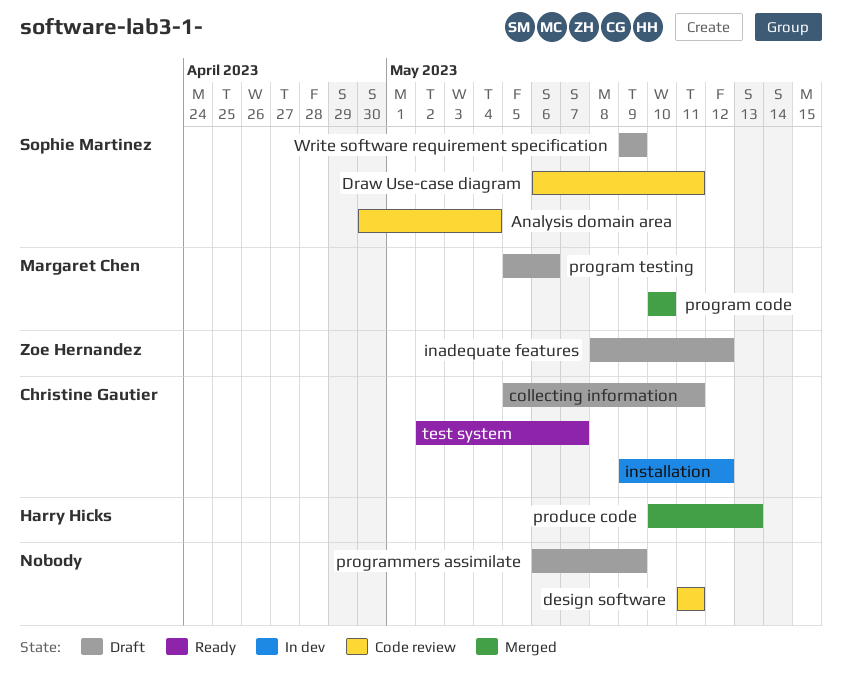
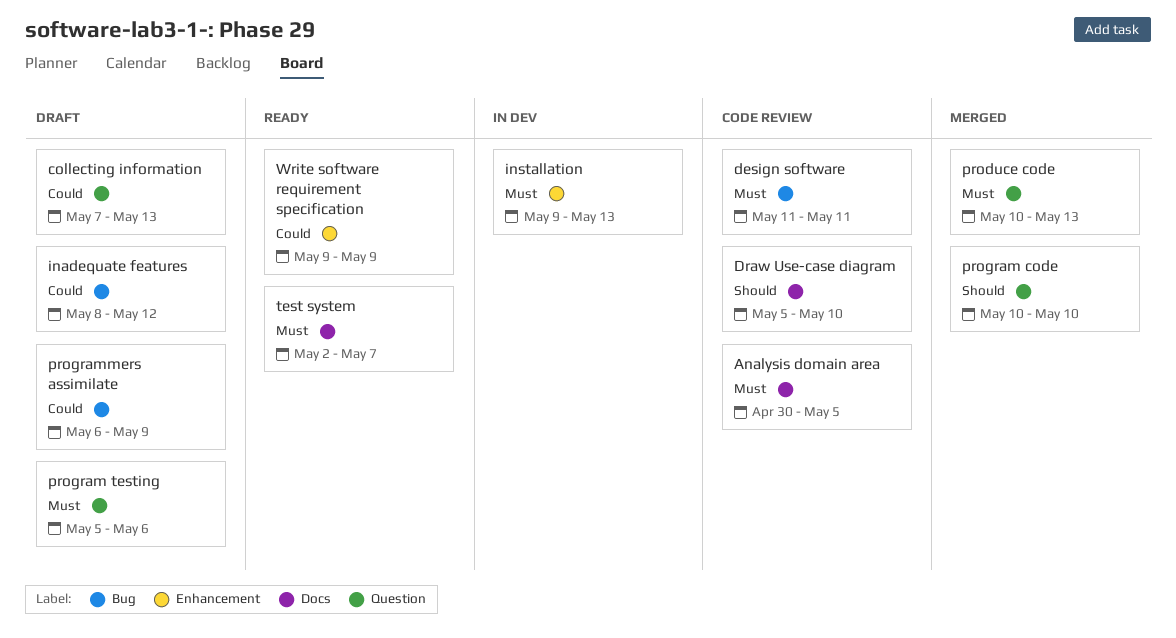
Analysis domain area, due: May 4 -> May 5
collecting information, start: May 5 -> May 7
collecting information, due: May 11 -> May 13
Draw Use-case diagram, start: May 6 -> May 5
Draw Use-case diagram, due: May 11 -> May 10
installation, due: May 12 -> May 13
Write software requirement specification, status: Draft -> Ready

